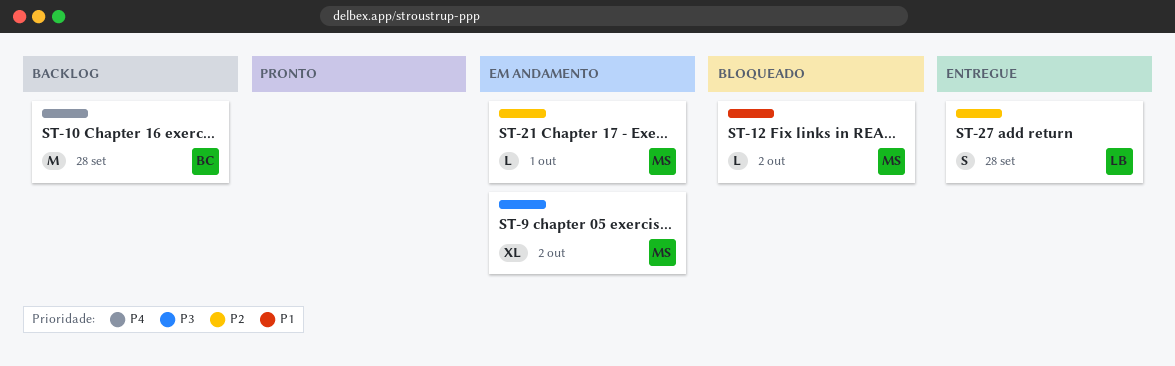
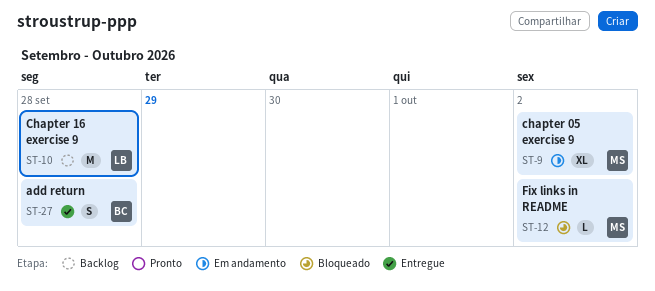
ST-10, owner: BC -> LB
ST-21: present -> none
ST-27, owner: LB -> BC

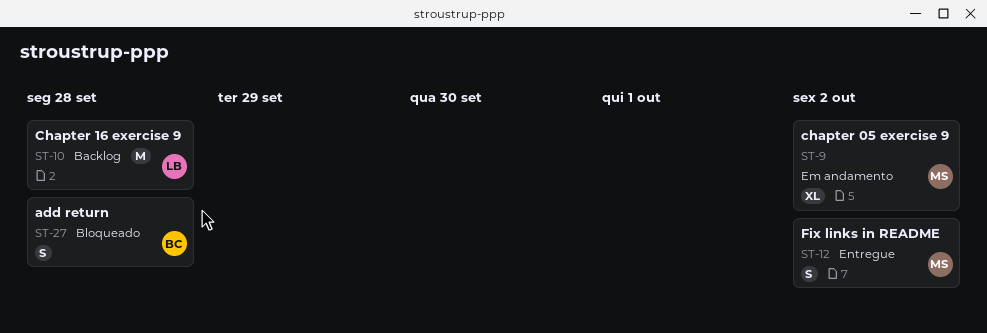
ST-12, status: Bloqueado -> Entregue
ST-12, estimate: L -> S
ST-27, status: Entregue -> Bloqueado

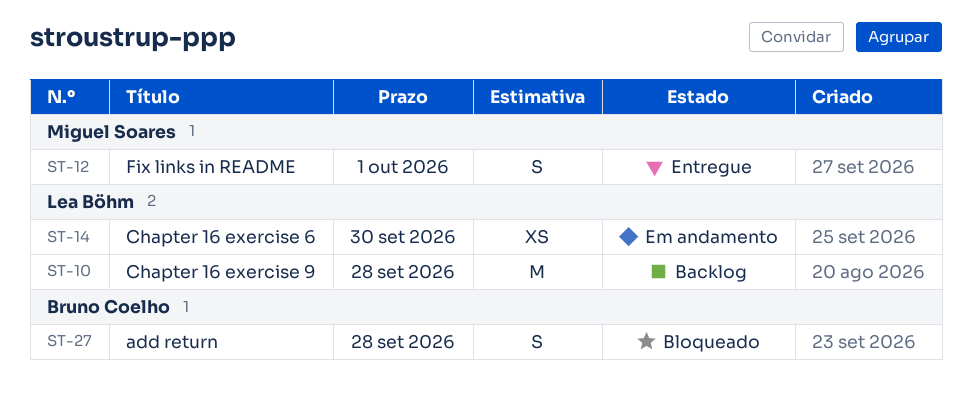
ST-9: present -> none
ST-12, due: Oct 2 -> Oct 1
ST-14: none -> present

